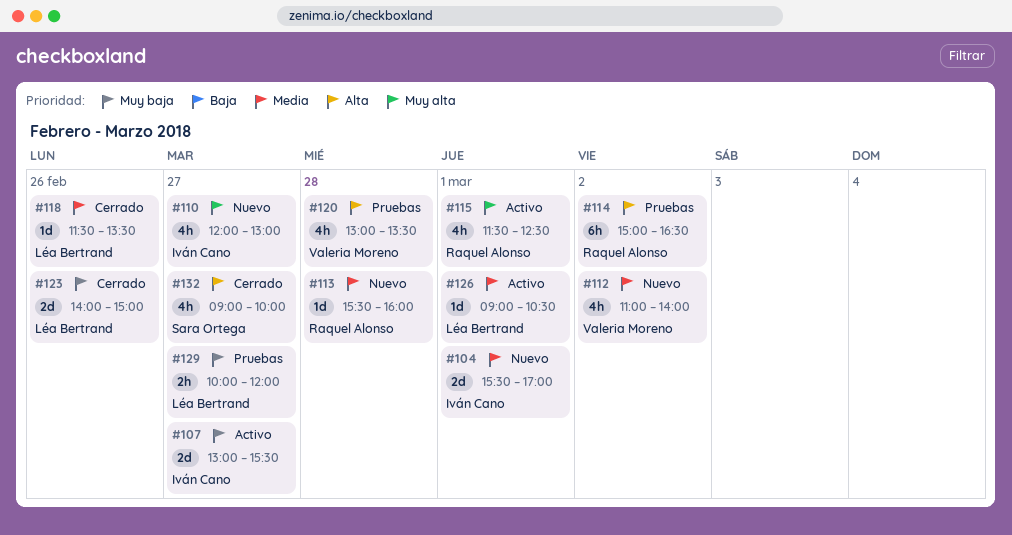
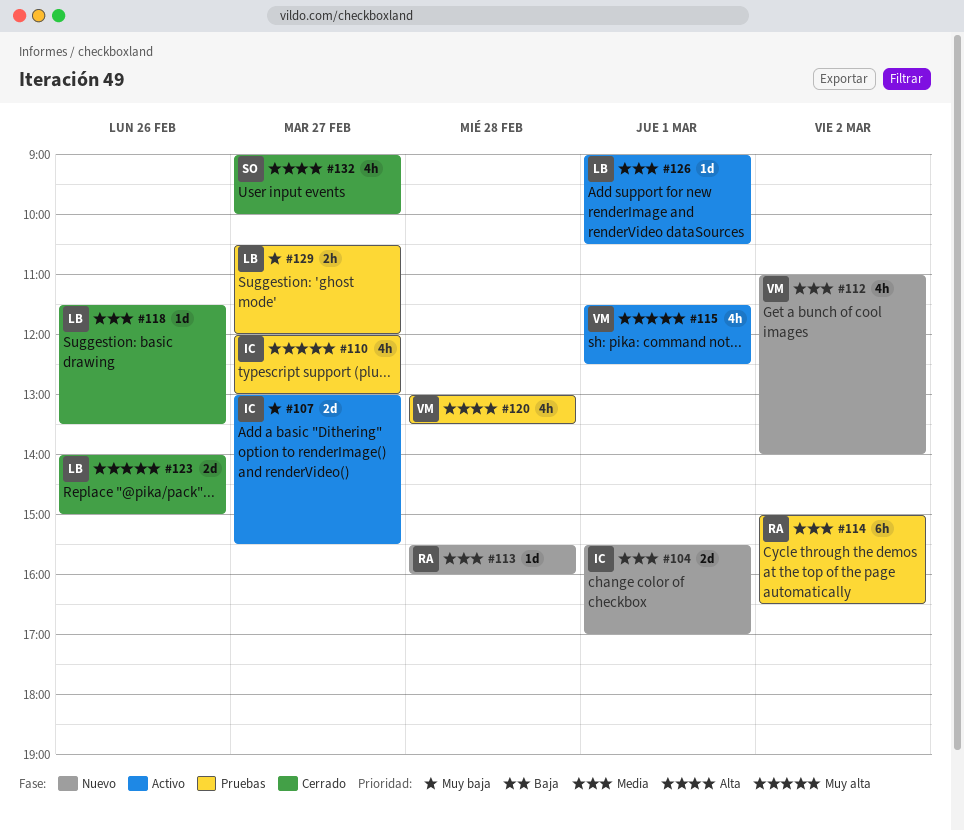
#110, status: Nuevo -> Pruebas
#114, priority: Alta -> Media
#115, owner: Raquel Alonso -> Valeria Moreno
#123, priority: Muy baja -> Muy alta
#129, begins: 10:00 -> 10:30

